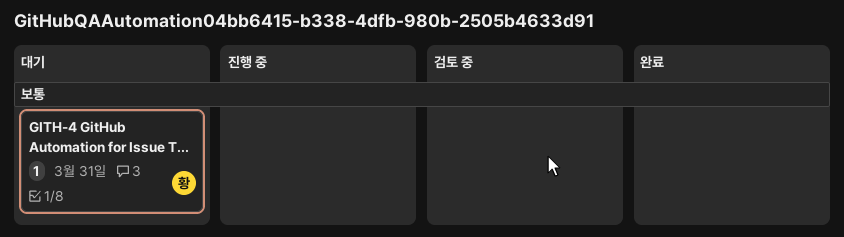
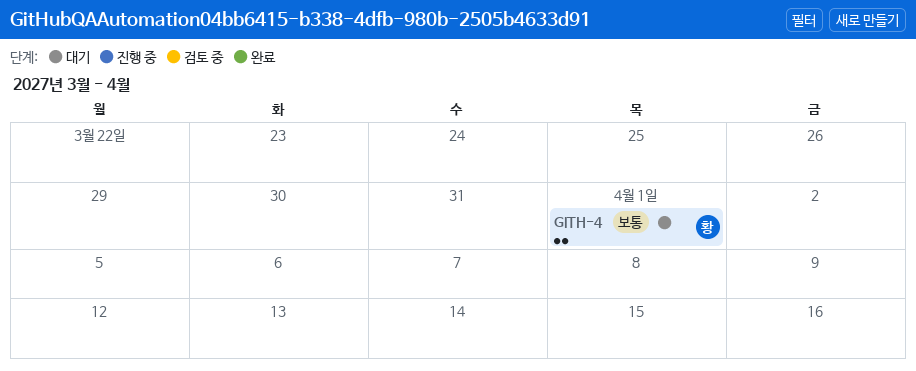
GITH-4, estimate: 1 -> 2
GITH-4, due: Mar 31 -> Apr 1

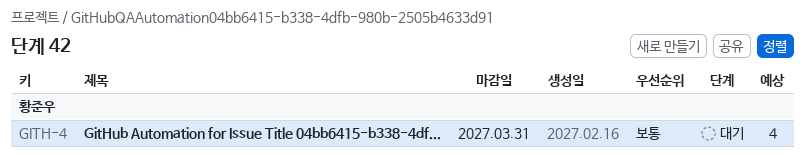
GITH-4, estimate: 2 -> 4
GITH-4, due: Apr 1 -> Mar 31

